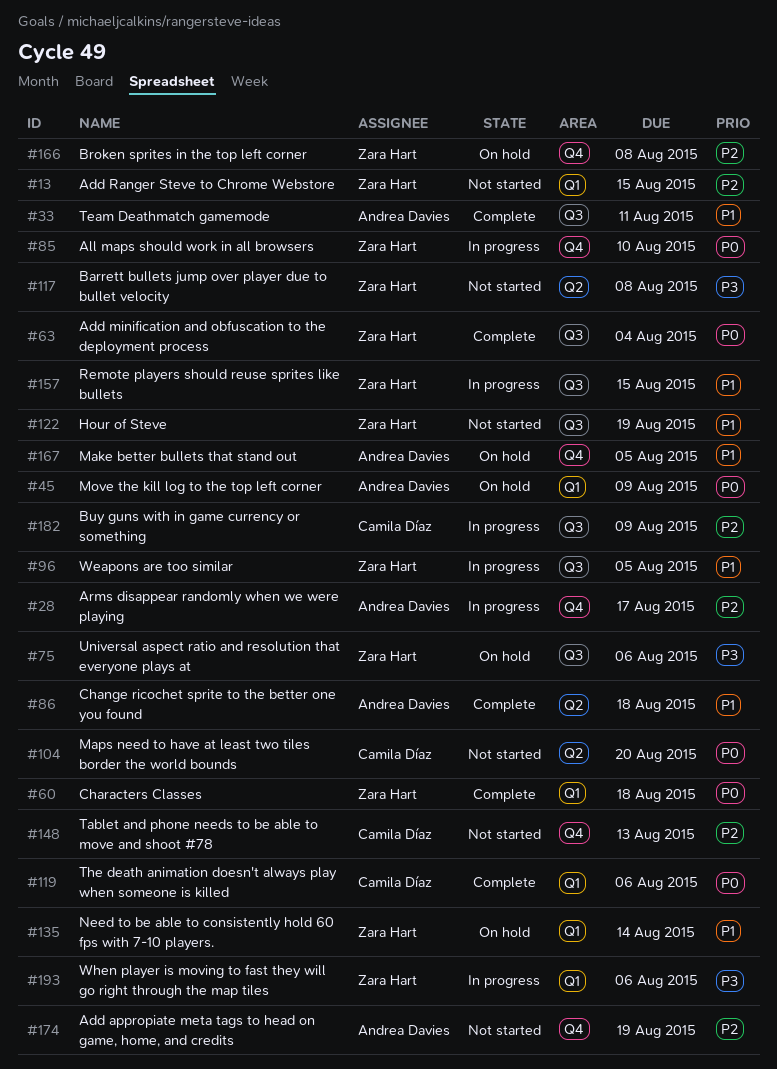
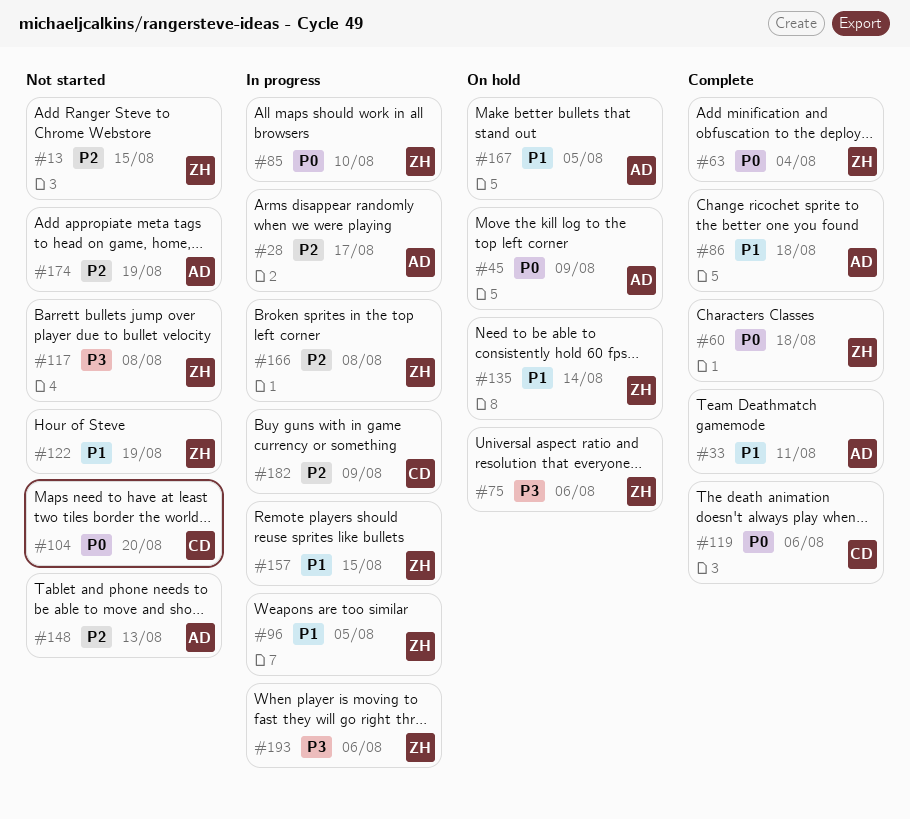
#148, owner: Camila Díaz -> Andrea Davies
#166, status: On hold -> In progress

